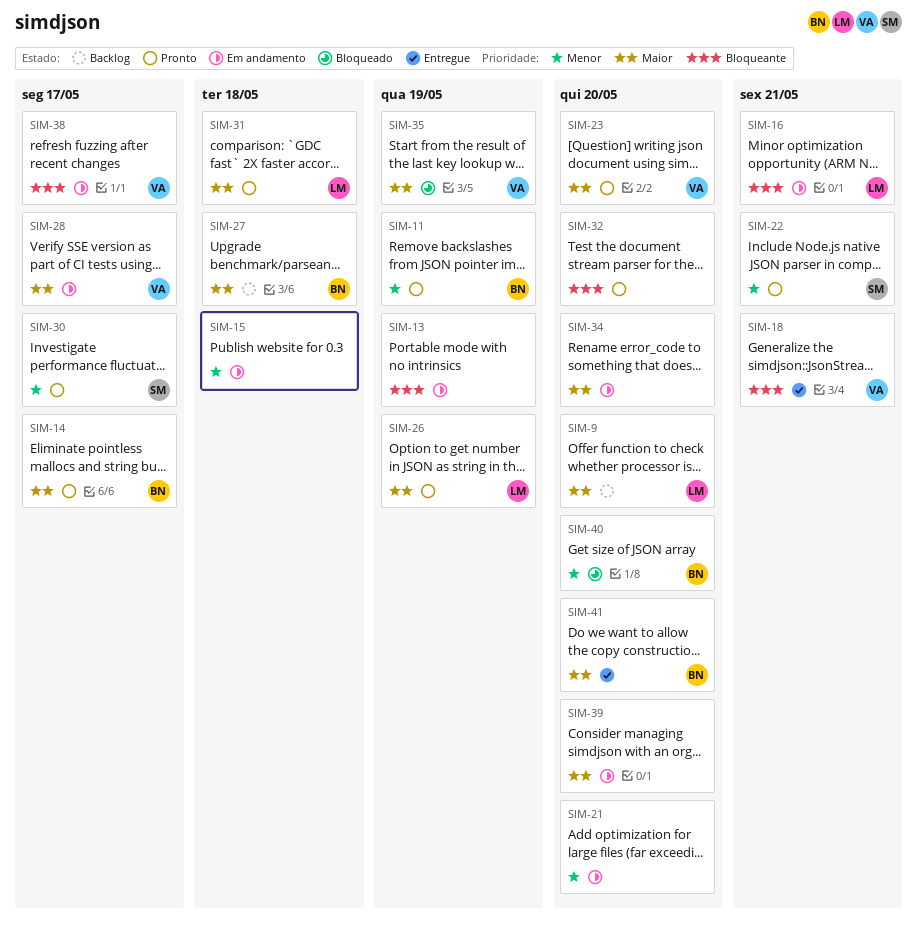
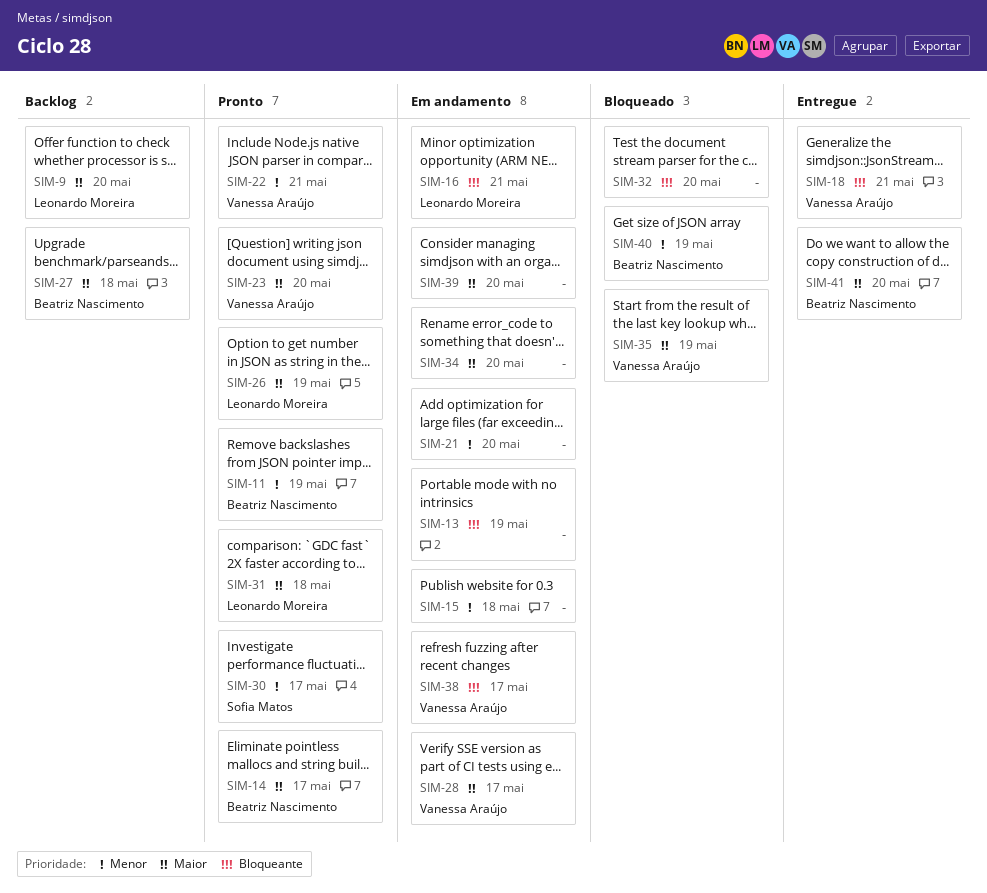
SIM-22, owner: Sofia Matos -> Vanessa Araújo
SIM-32, status: Pronto -> Bloqueado
SIM-40, due: May 20 -> May 19

